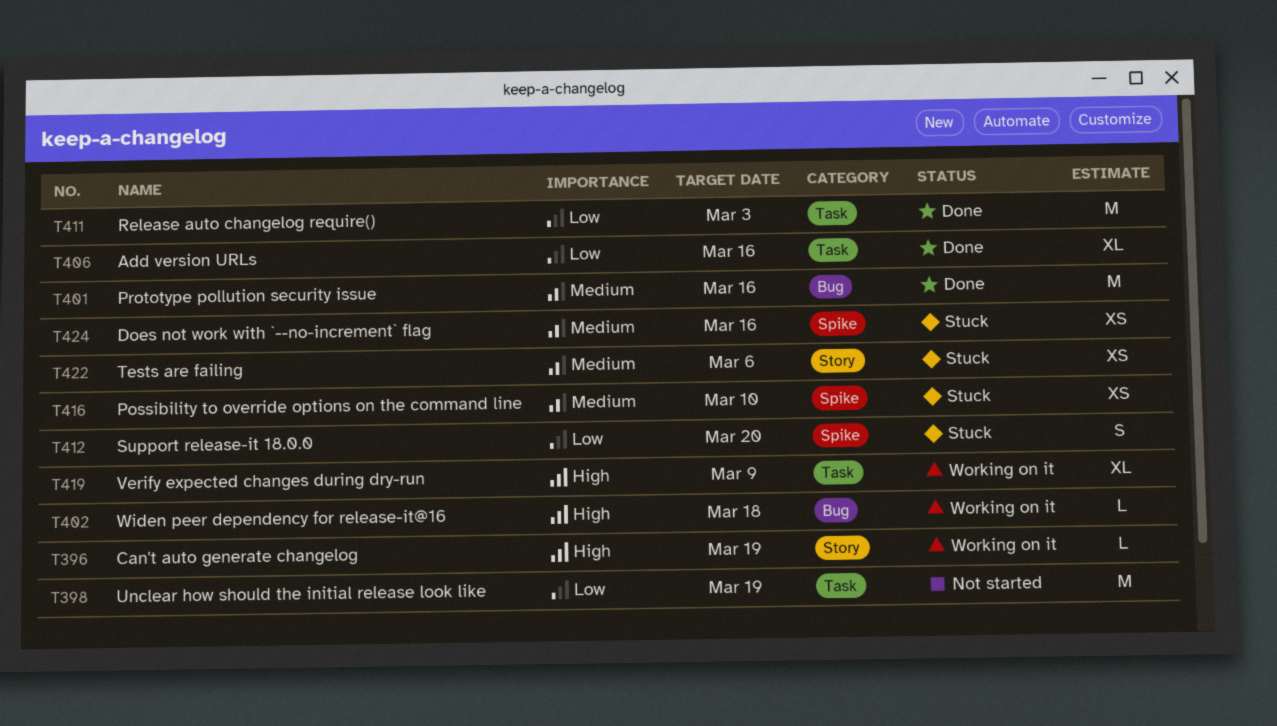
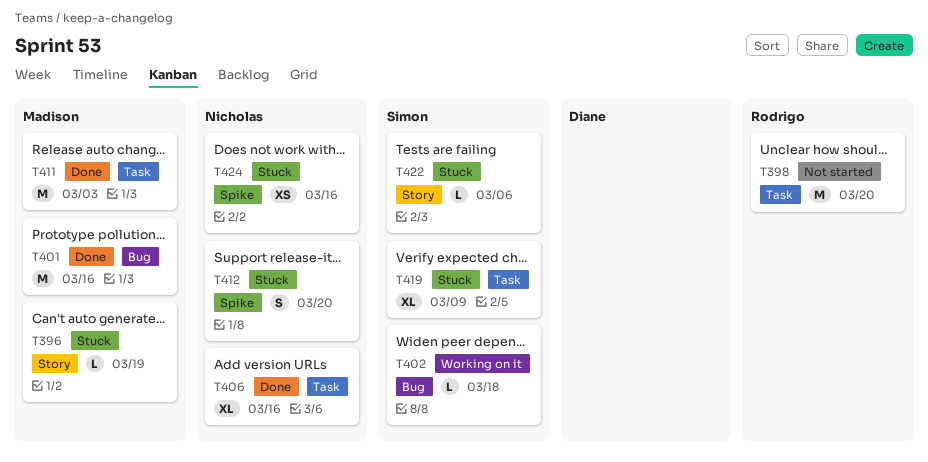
T396, status: Working on it -> Stuck
T398, due: Mar 19 -> Mar 20
T416: present -> none
T419, status: Working on it -> Stuck
T422, estimate: XS -> L

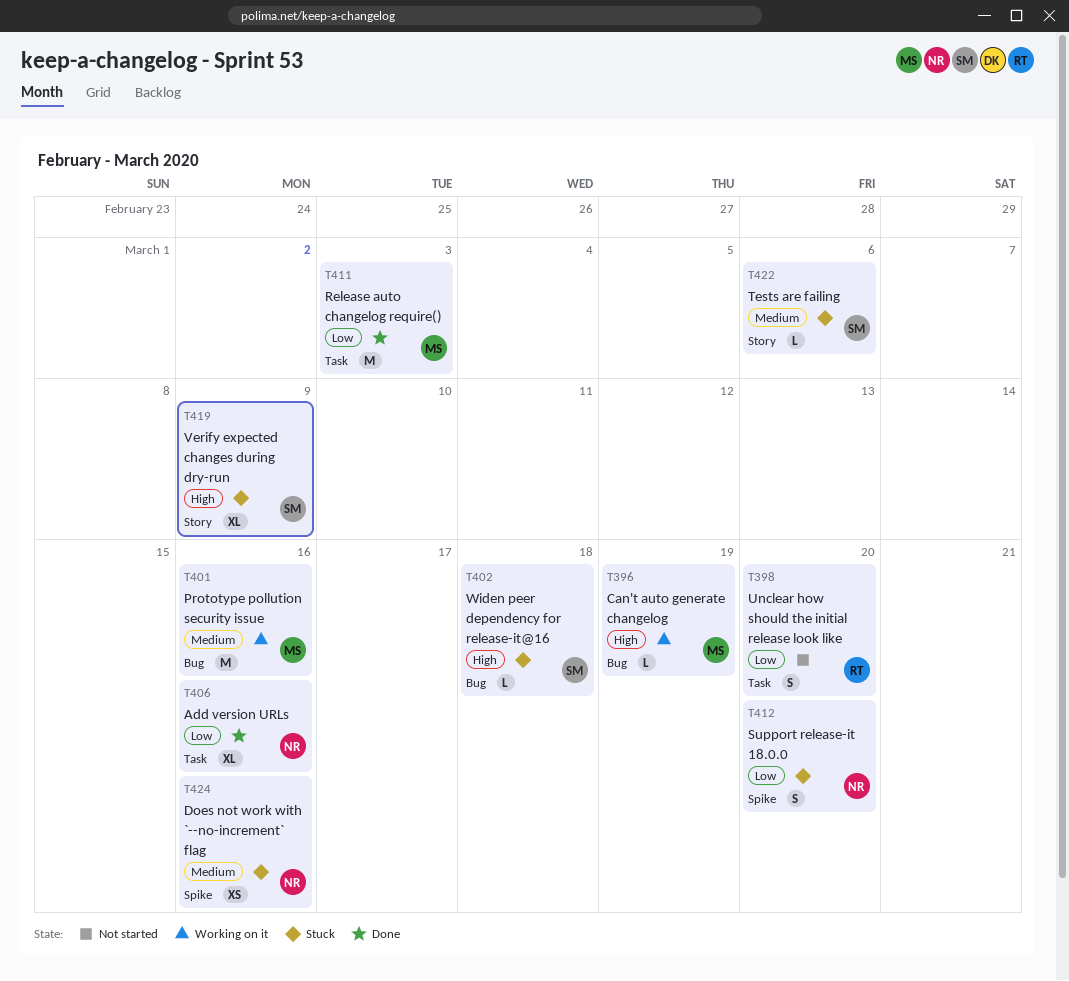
T396, status: Stuck -> Working on it
T396, label: Story -> Bug
T398, estimate: M -> S
T401, status: Done -> Working on it
T402, status: Working on it -> Stuck
T419, label: Task -> Story

